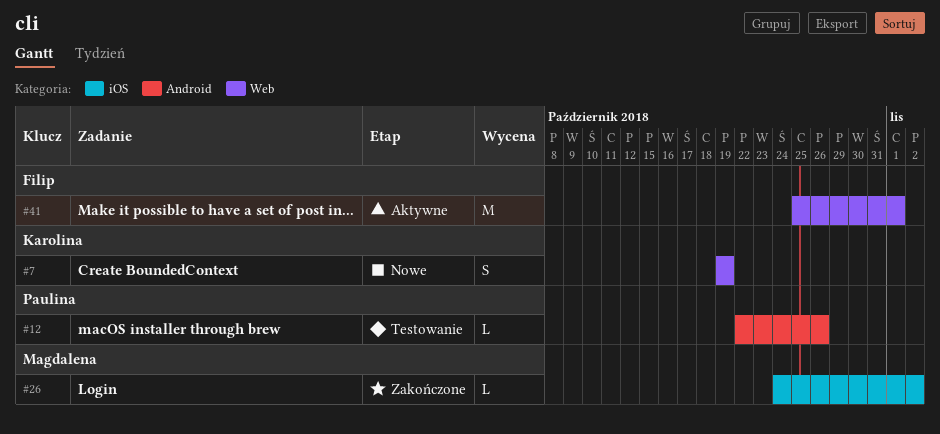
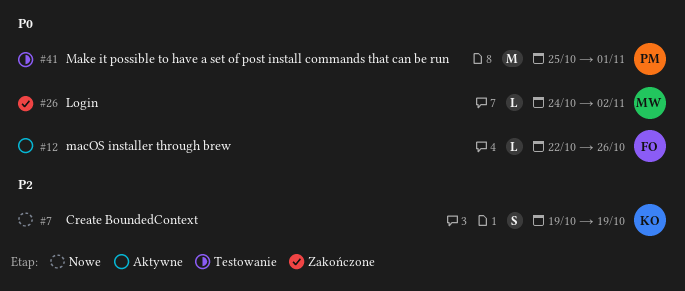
#12, status: Testowanie -> Aktywne
#12, owner: Paulina -> Filip
#41, status: Aktywne -> Testowanie
#41, owner: Filip -> Paulina

